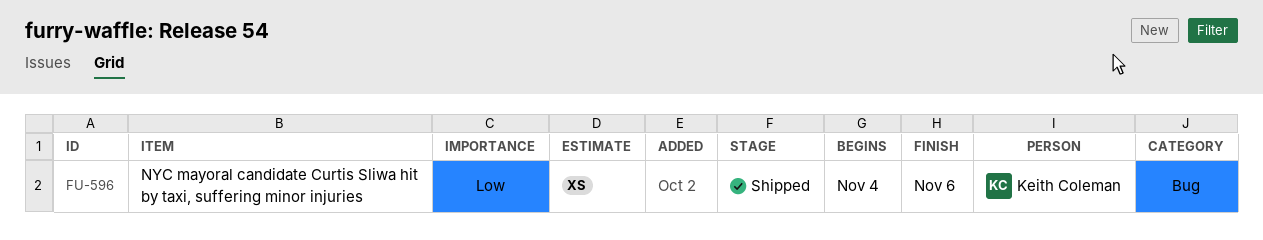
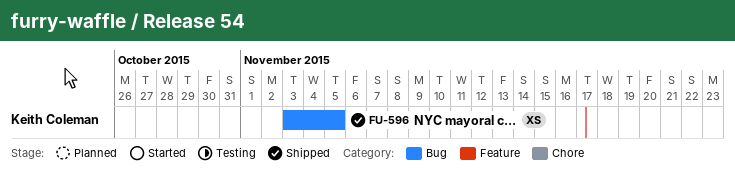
FU-596, start: Nov 4 -> Nov 3
FU-596, due: Nov 6 -> Nov 5

